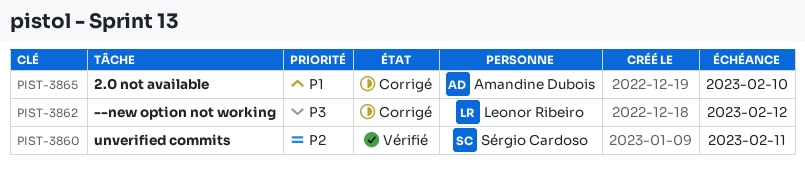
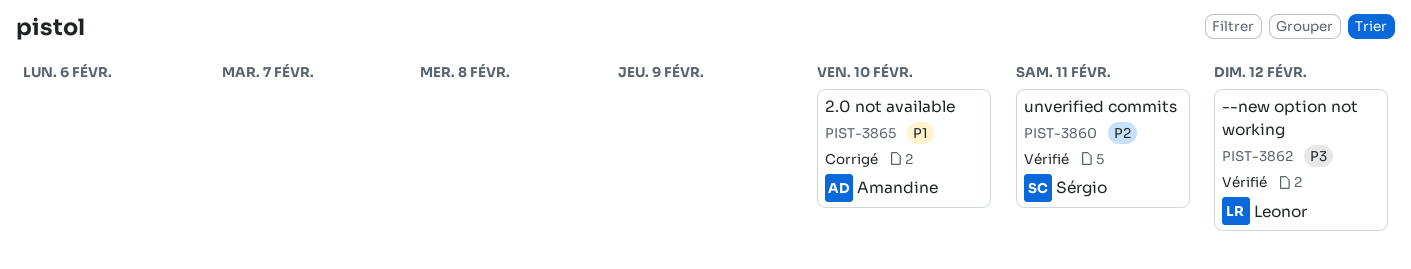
PIST-3862, status: Corrigé -> Vérifié

